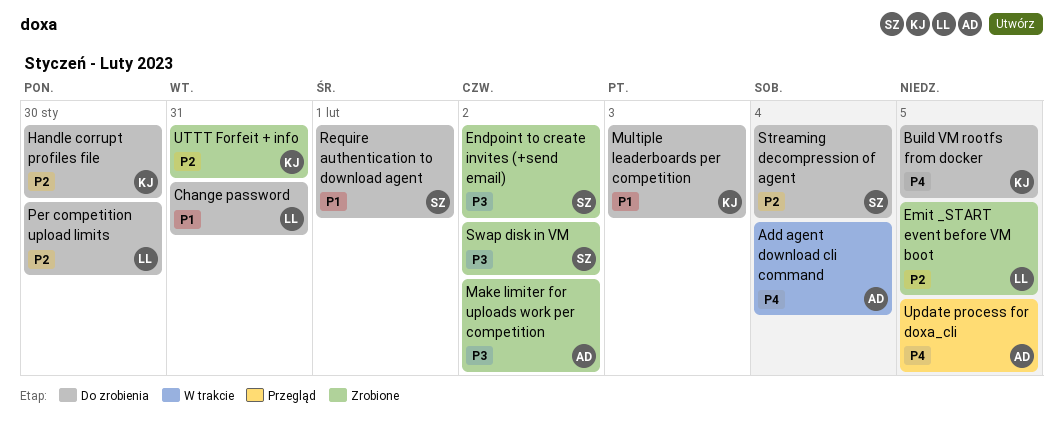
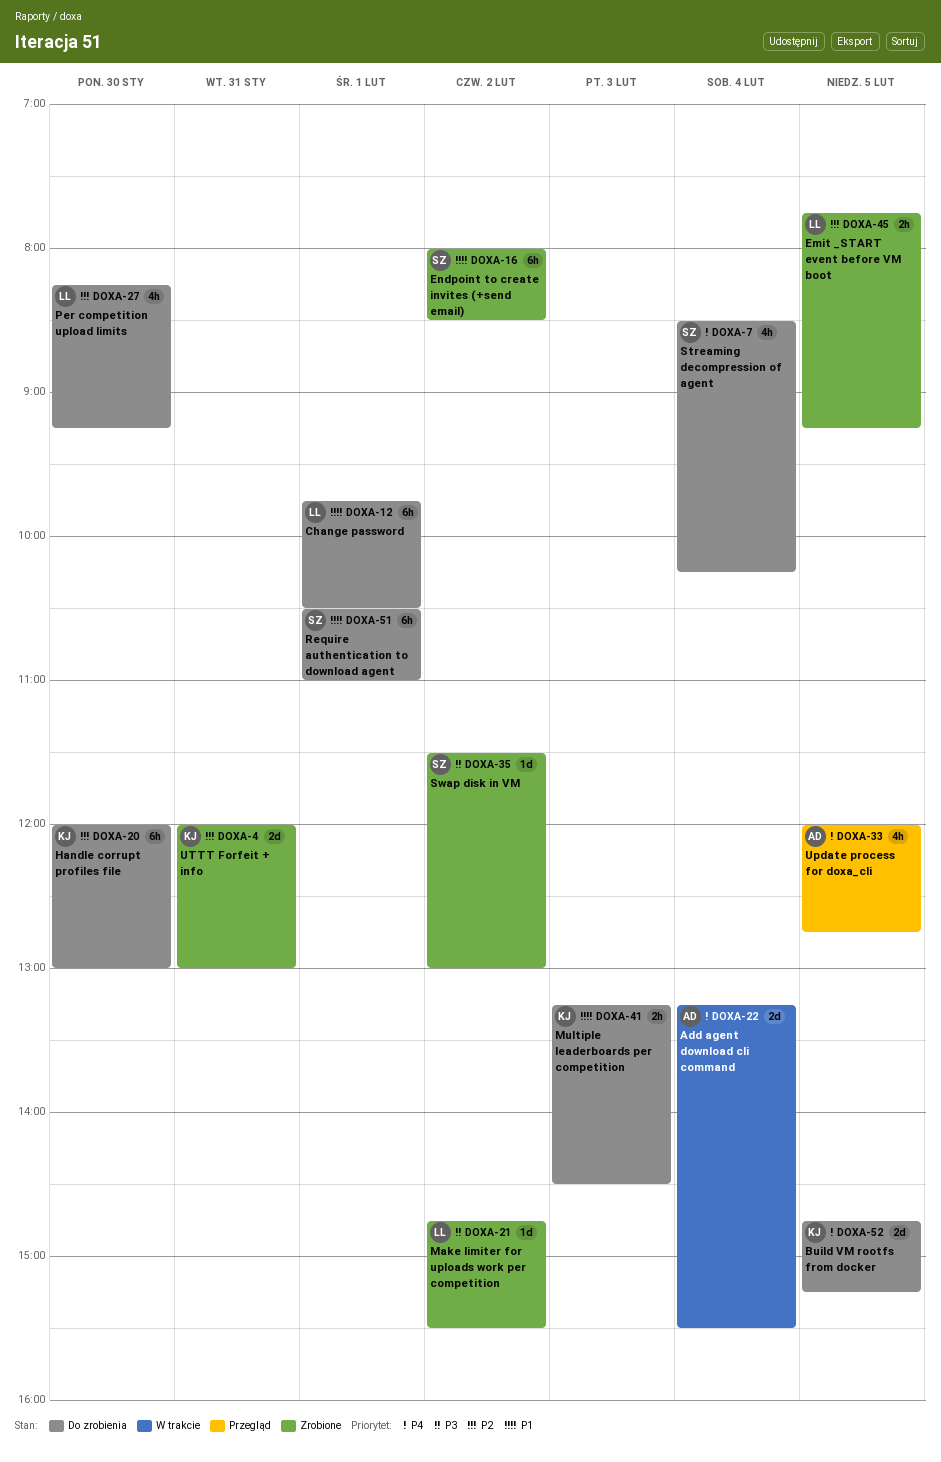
Change password, day: Jan 31 -> Feb 1
Endpoint to create invites (+send email), priority: P3 -> P1
Make limiter for uploads work per competition, owner: AD -> LL
Streaming decompression of agent, priority: P2 -> P4

